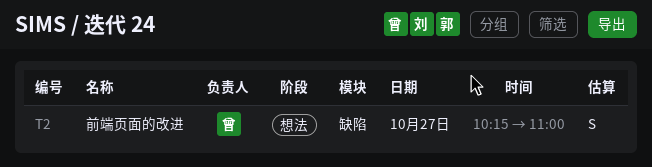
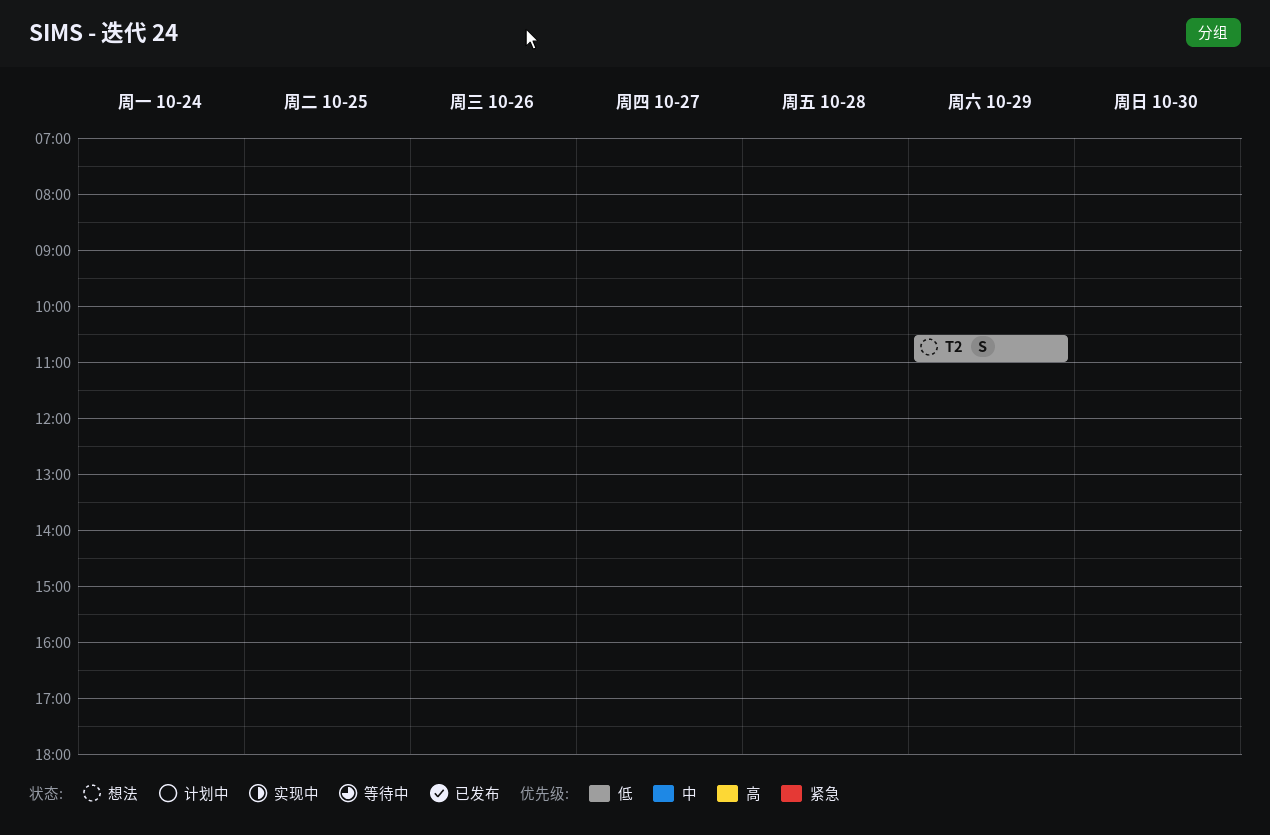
T2, day: Oct 27 -> Oct 29
T2, begins: 10:15 -> 10:30

